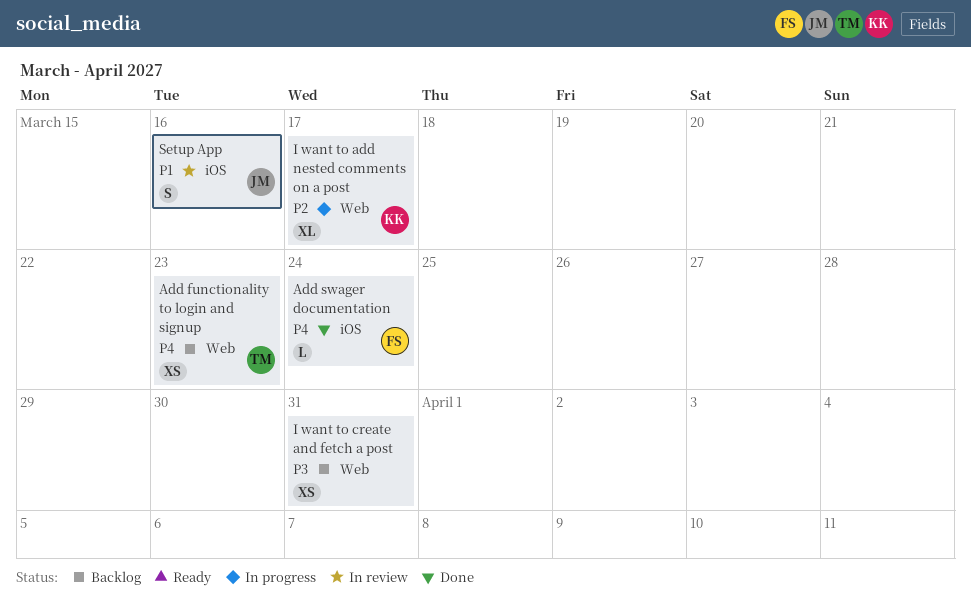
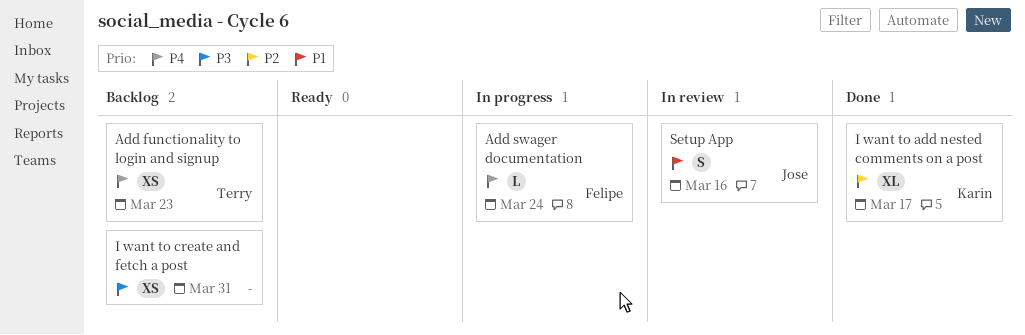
Add swager documentation, status: Done -> In progress
I want to add nested comments on a post, status: In progress -> Done

